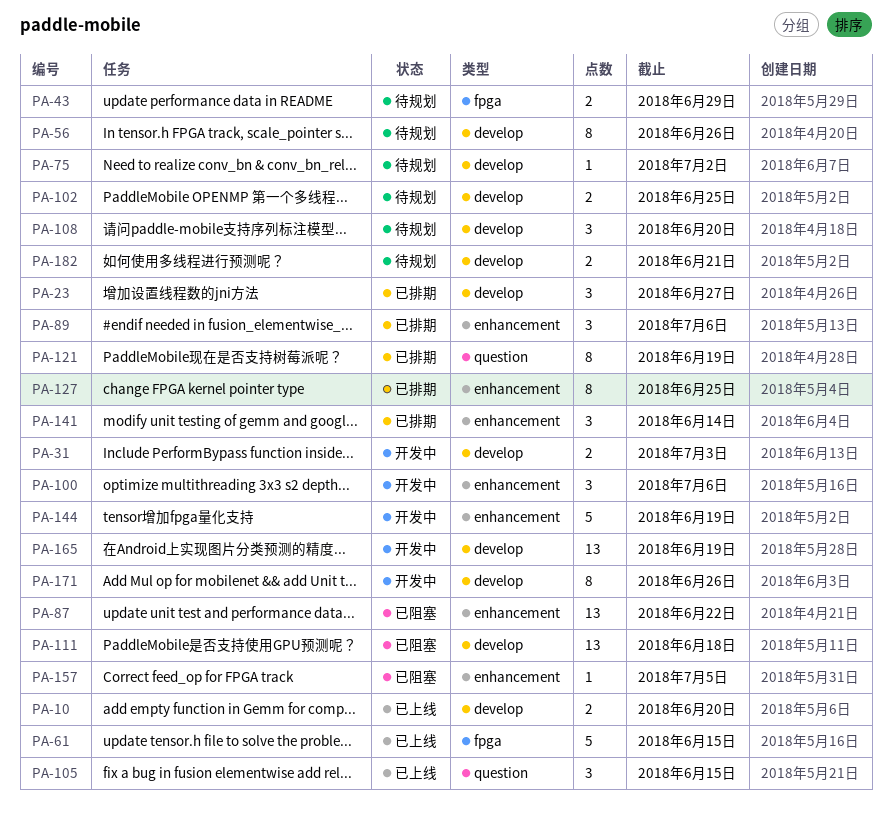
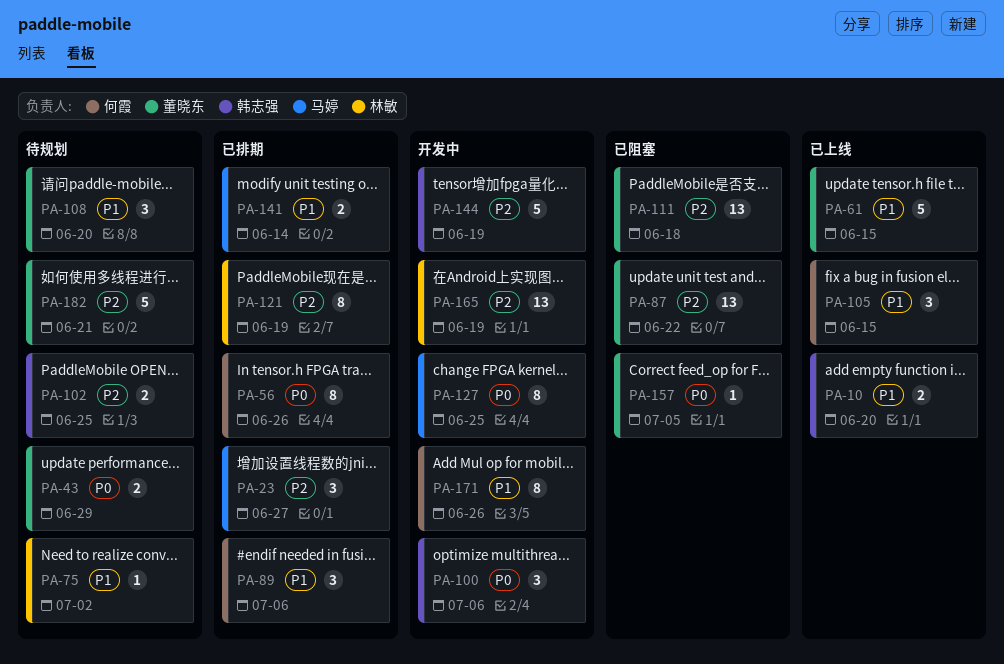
PA-31: present -> none
PA-56, status: 待规划 -> 已排期
PA-127, status: 已排期 -> 开发中
PA-141, estimate: 3 -> 2
PA-182, estimate: 2 -> 5

